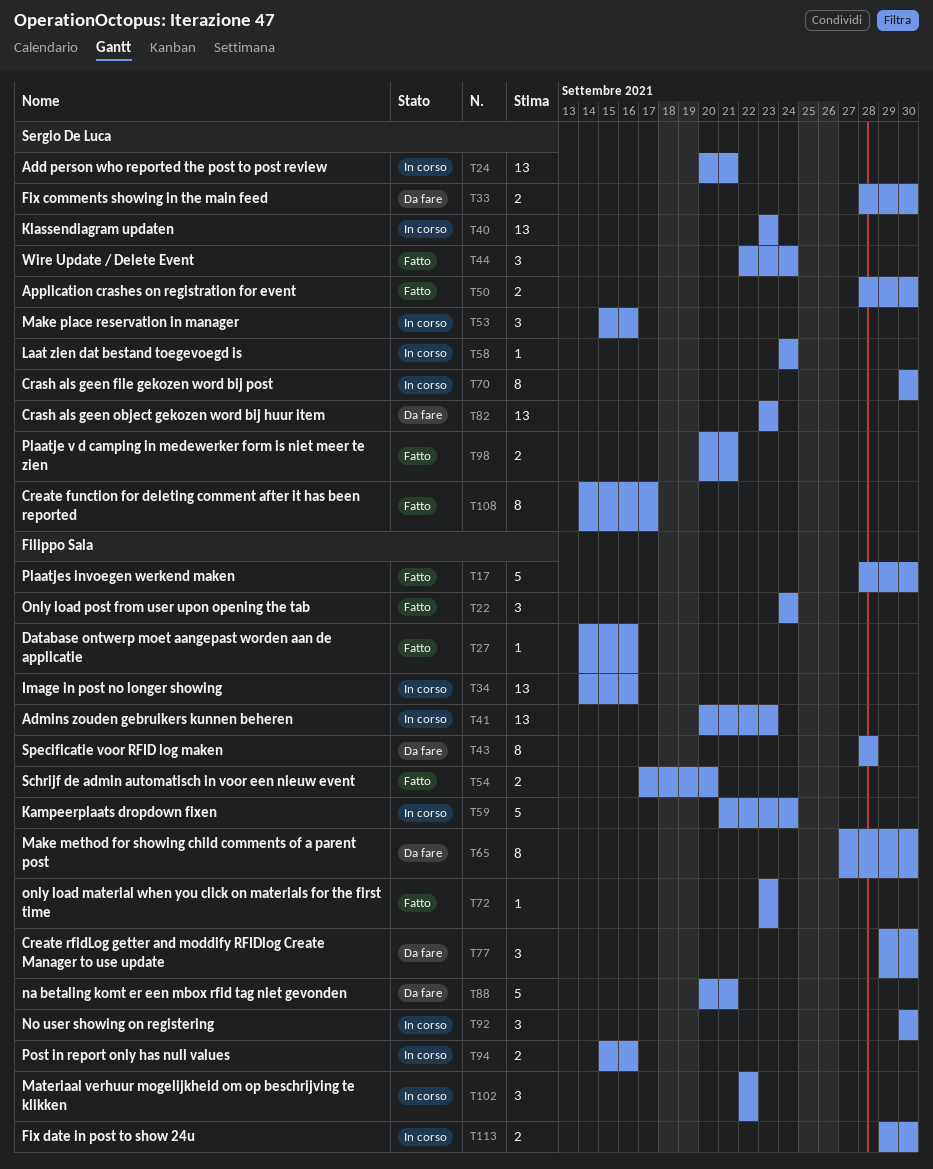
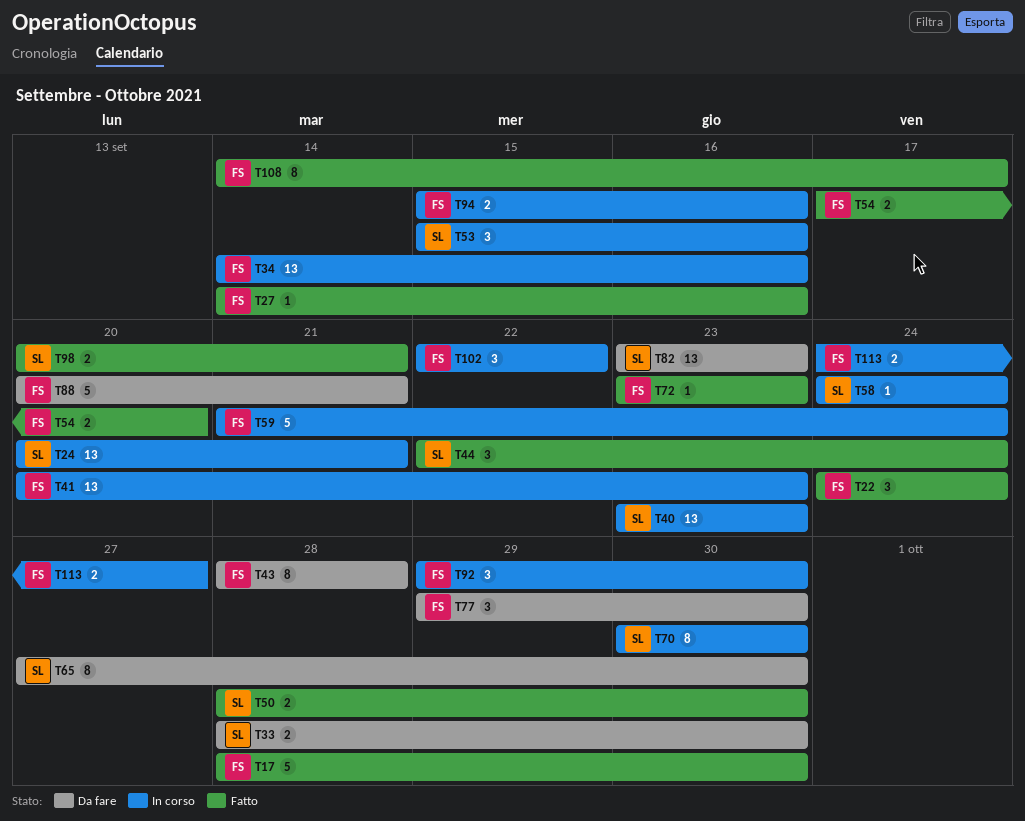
T65, owner: Filippo Sala -> Sergio De Luca
T92, start: Sep 30 -> Sep 29
T108, owner: Sergio De Luca -> Filippo Sala
T113, start: Sep 29 -> Sep 24
T113, due: Sep 30 -> Sep 27

